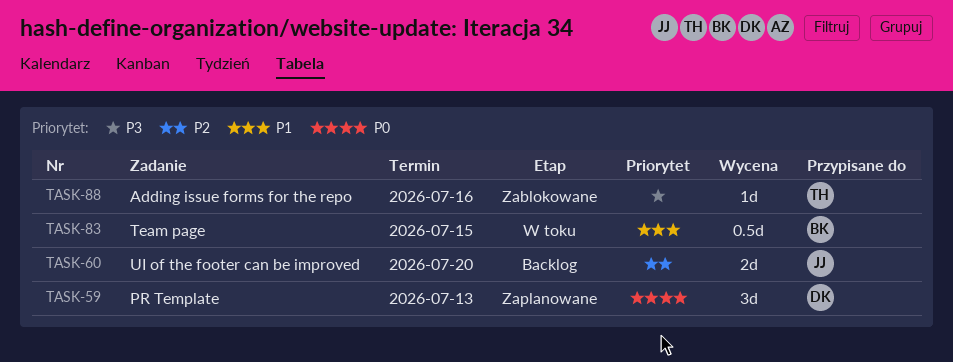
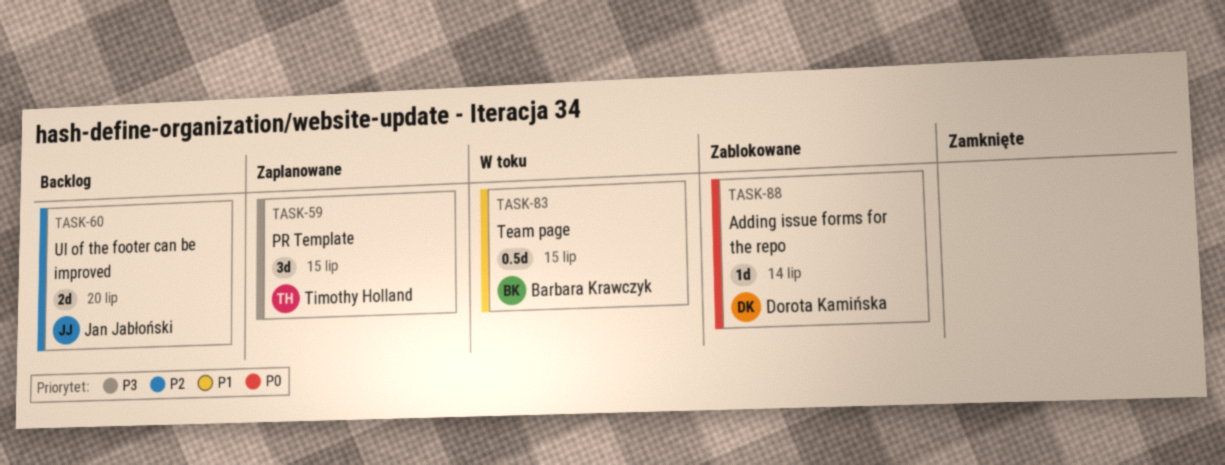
TASK-59, owner: Dorota Kamińska -> Timothy Holland
TASK-59, priority: P0 -> P3
TASK-59, due: Jul 13 -> Jul 15
TASK-88, owner: Timothy Holland -> Dorota Kamińska
TASK-88, priority: P3 -> P0
TASK-88, due: Jul 16 -> Jul 14

